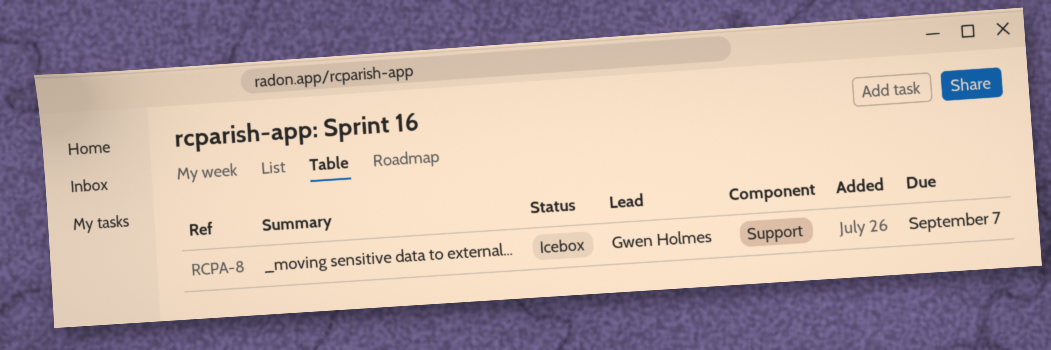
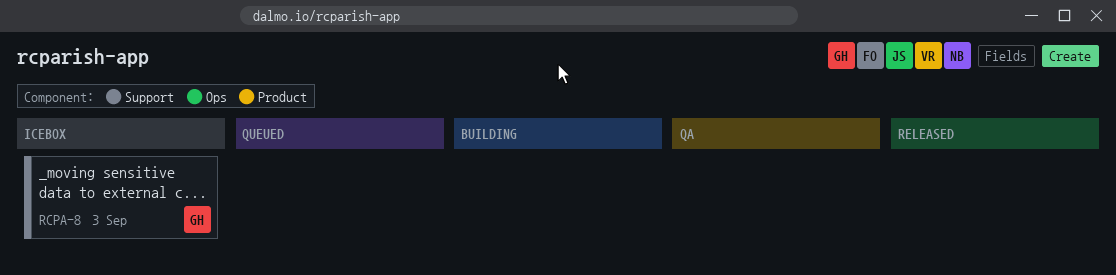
RCPA-8, due: Sep 7 -> Sep 3

